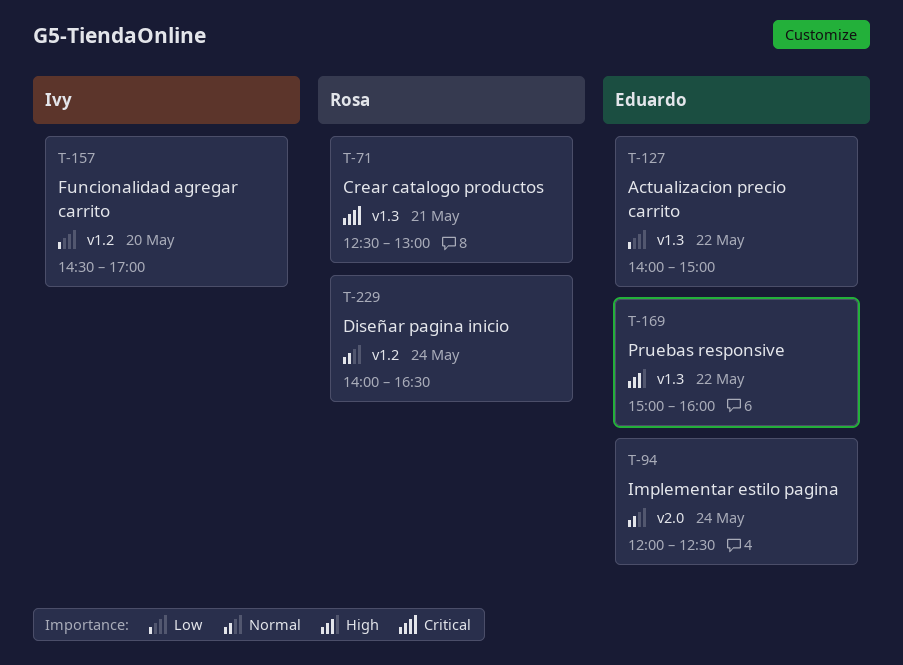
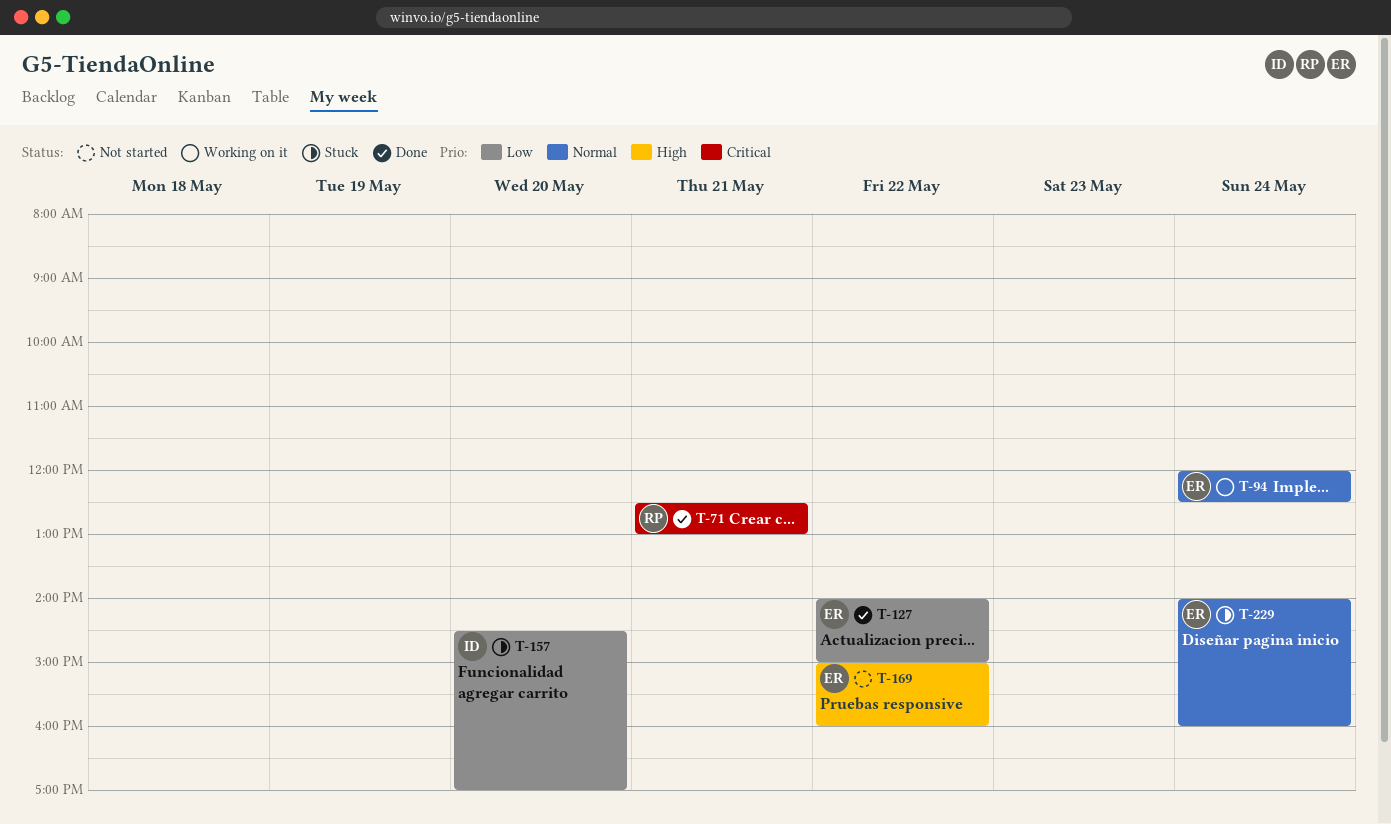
T-229, owner: Rosa -> Eduardo
T-229, ends: 16:30 -> 16:00

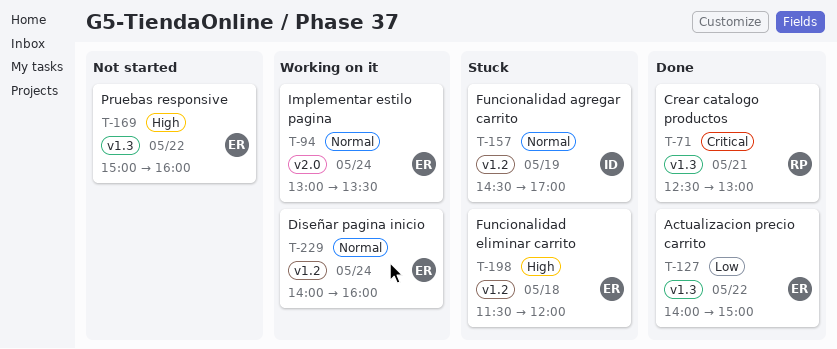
T-94, begins: 12:00 -> 13:00
T-94, ends: 12:30 -> 13:30
T-157, priority: Low -> Normal
T-157, day: May 20 -> May 19
T-198: none -> present
T-229, status: Stuck -> Working on it

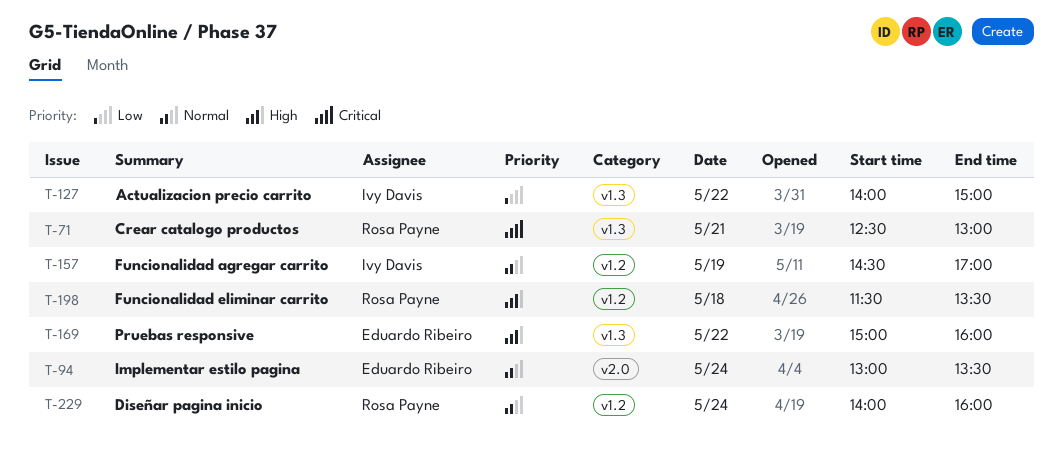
T-127, owner: Eduardo Ribeiro -> Ivy Davis
T-198, owner: Eduardo Ribeiro -> Rosa Payne
T-198, ends: 12:00 -> 13:30
T-229, owner: Eduardo Ribeiro -> Rosa Payne

